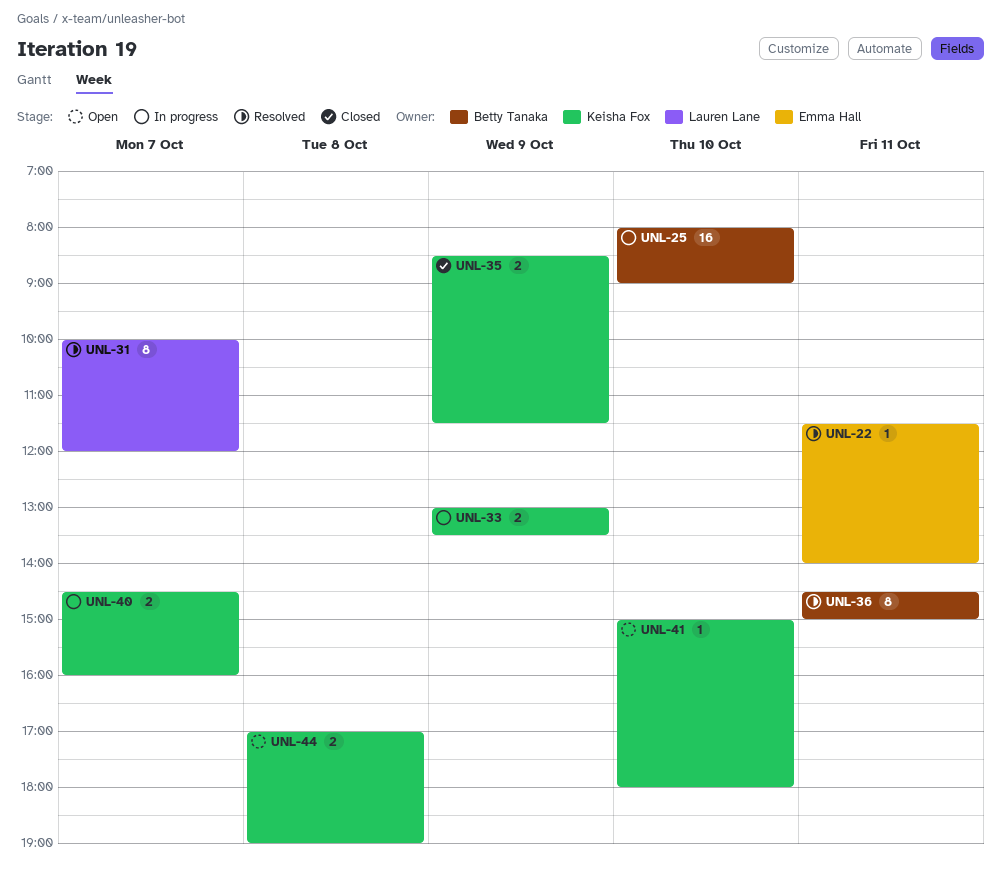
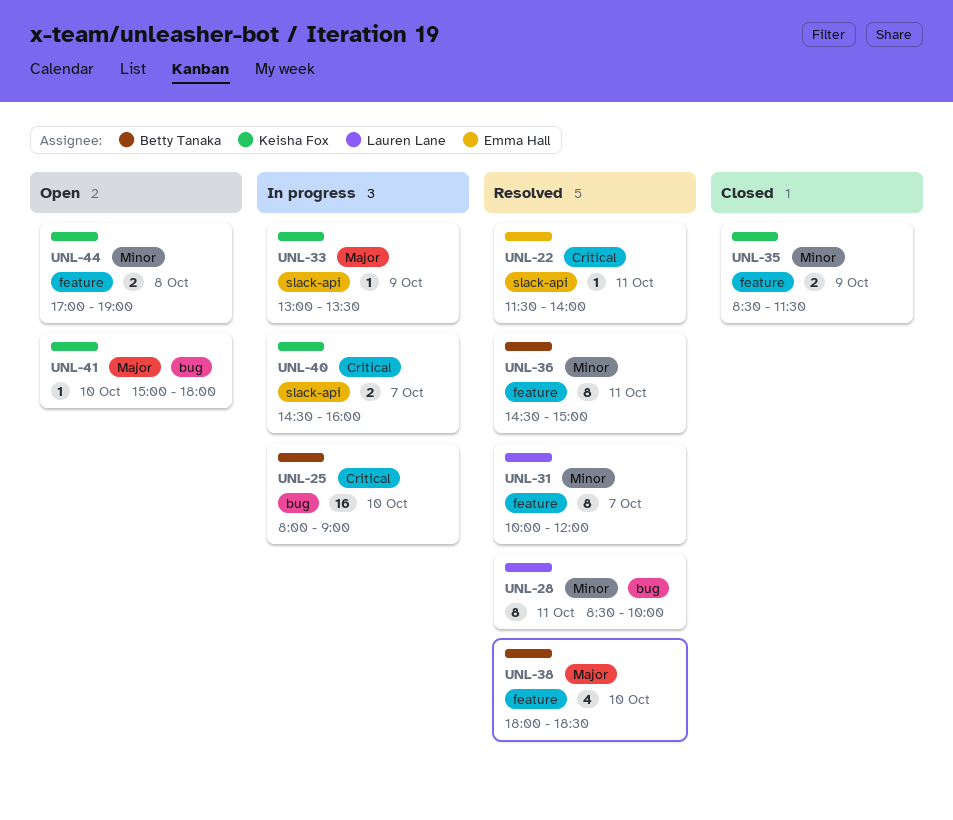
UNL-28: none -> present
UNL-33, estimate: 2 -> 1
UNL-38: none -> present

